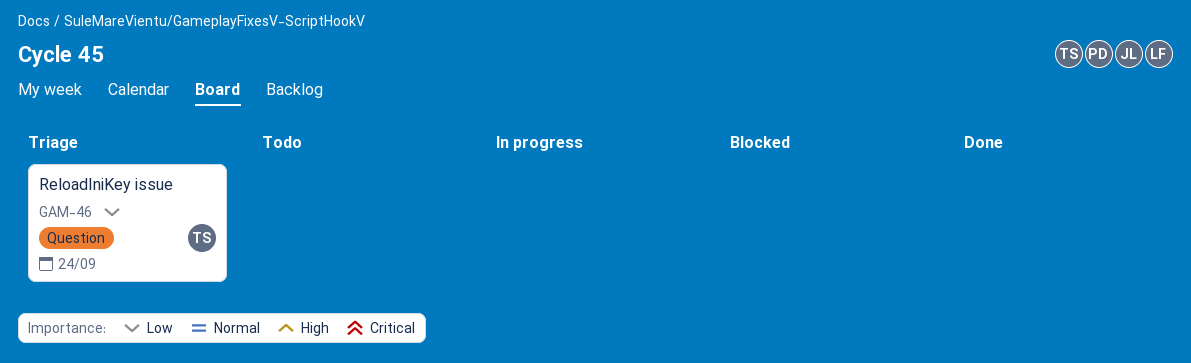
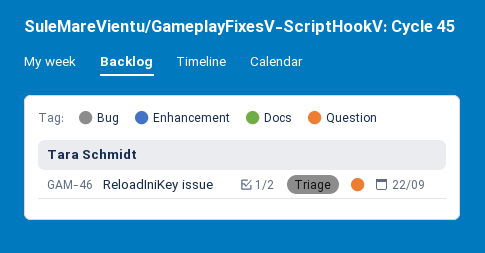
GAM-46, due: Sep 24 -> Sep 22

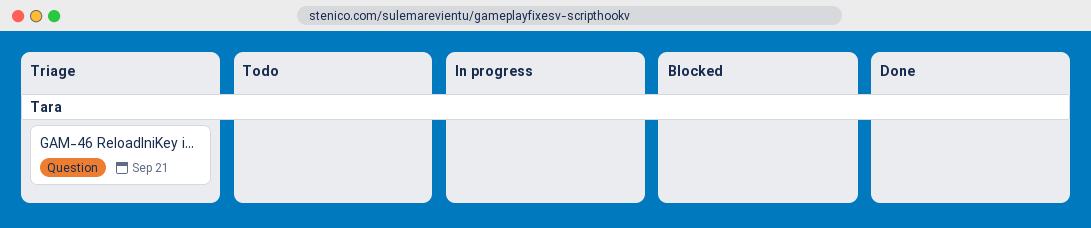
GAM-46, due: Sep 22 -> Sep 21

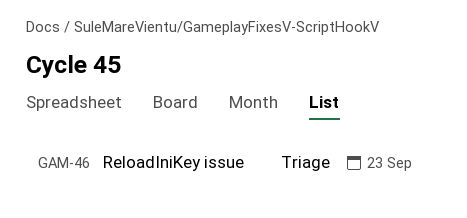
GAM-46, due: Sep 21 -> Sep 23

